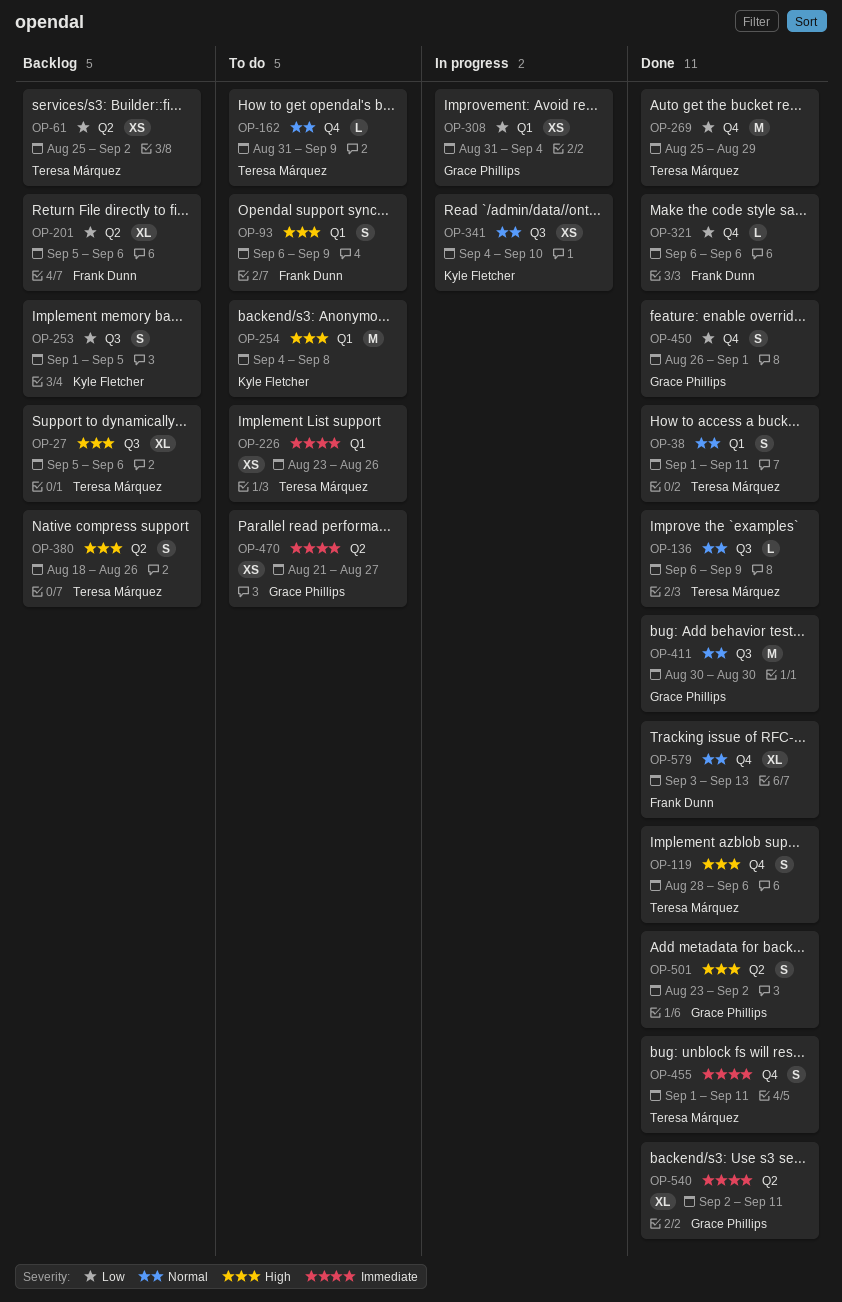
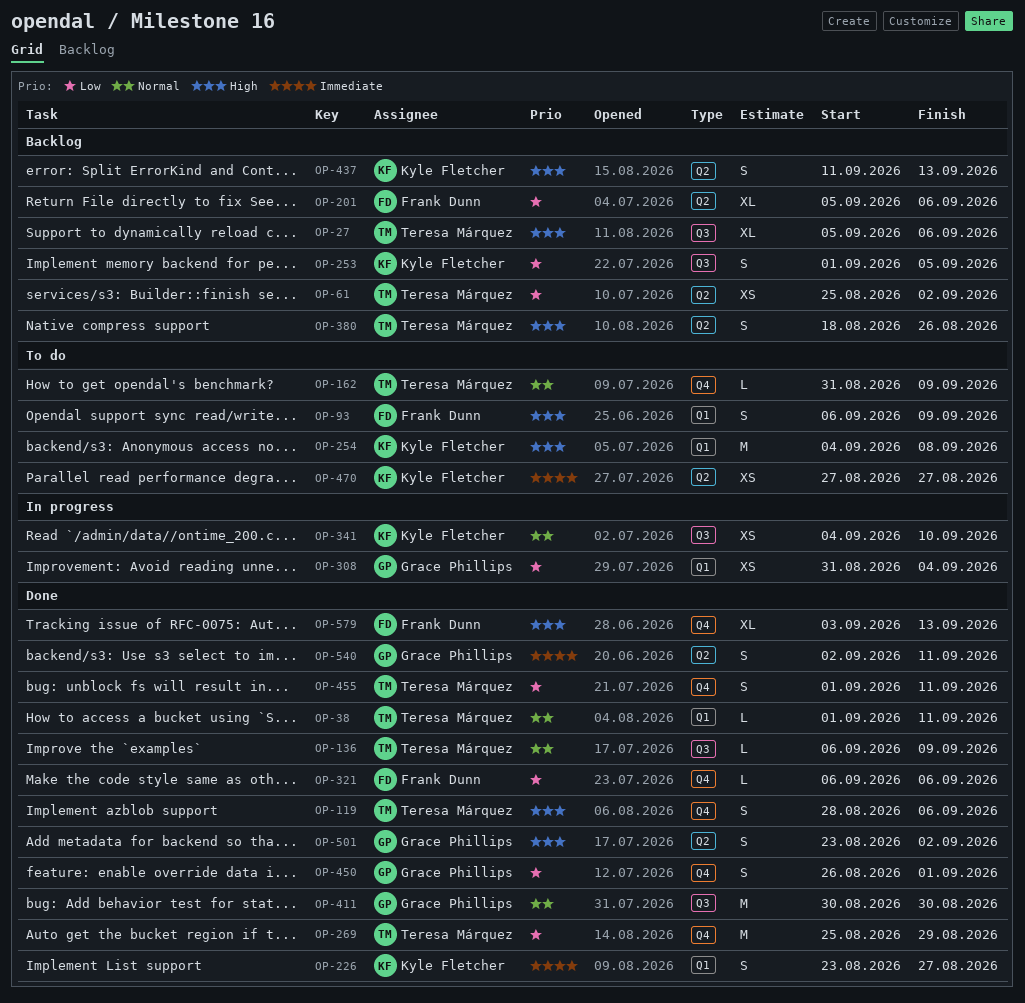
OP-38, estimate: S -> L
OP-226, status: To do -> Done
OP-226, owner: Teresa Márquez -> Kyle Fletcher
OP-226, estimate: XS -> S
OP-226, due: Aug 26 -> Aug 27
OP-437: none -> present
OP-455, priority: Immediate -> Low
OP-470, owner: Grace Phillips -> Kyle Fletcher
OP-470, start: Aug 21 -> Aug 27
OP-540, estimate: XL -> S
OP-579, priority: Normal -> High

